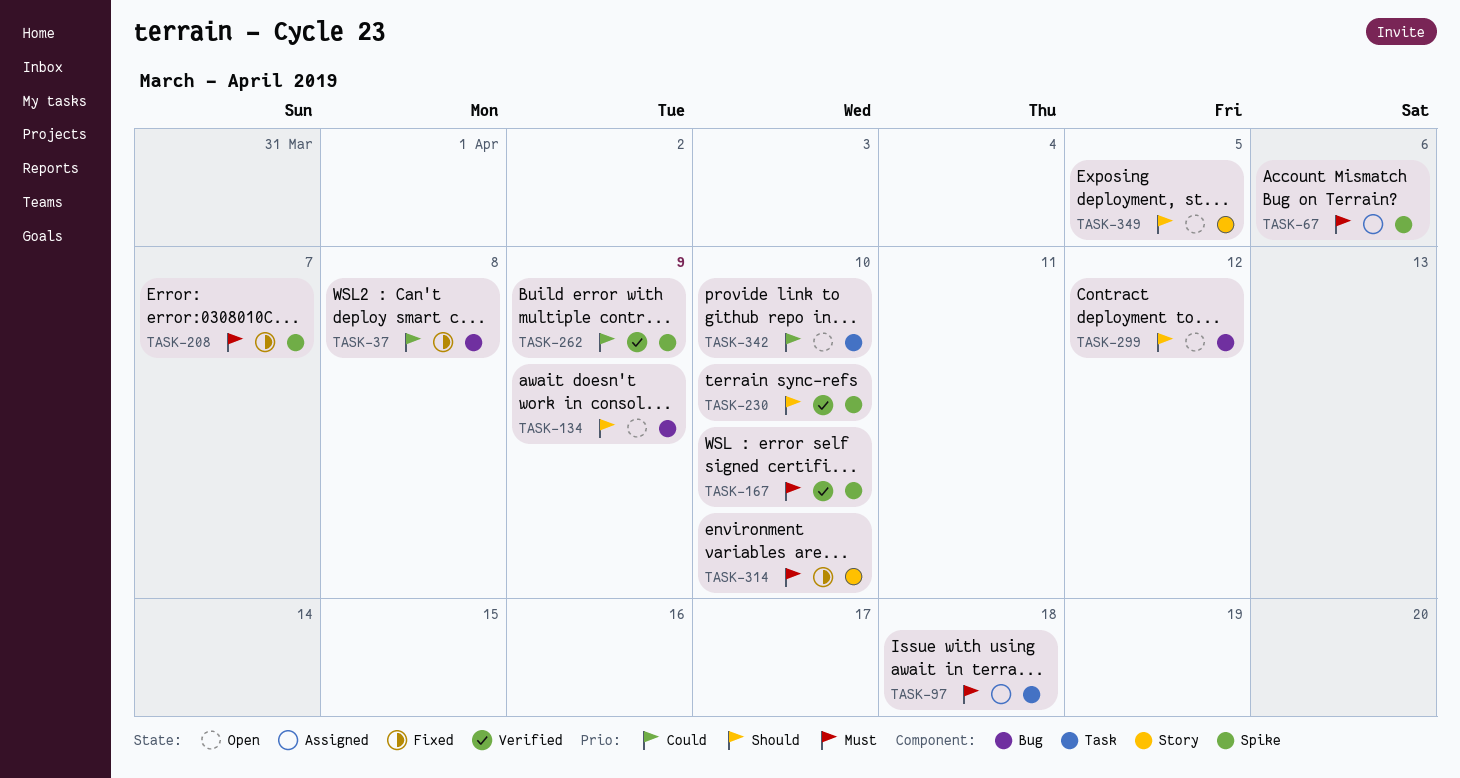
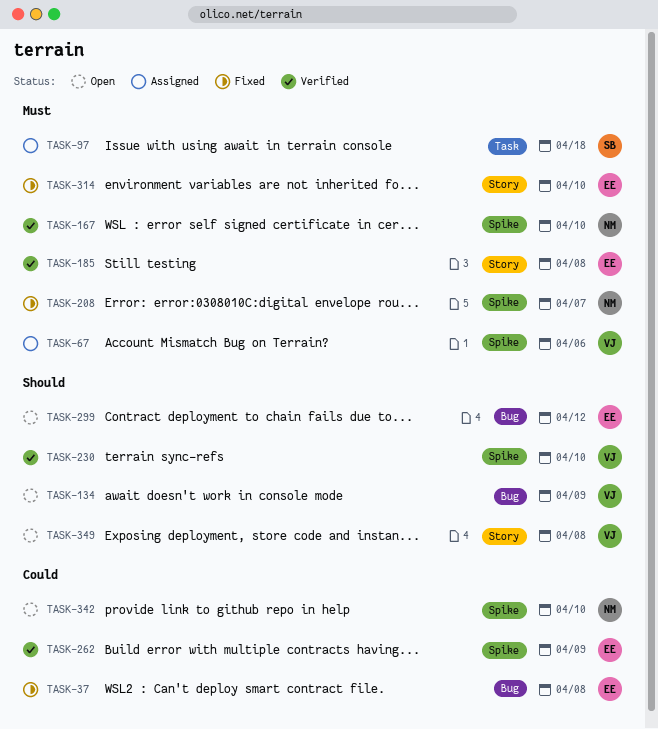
TASK-185: none -> present
TASK-342, label: Task -> Spike
TASK-349, due: Apr 5 -> Apr 8

